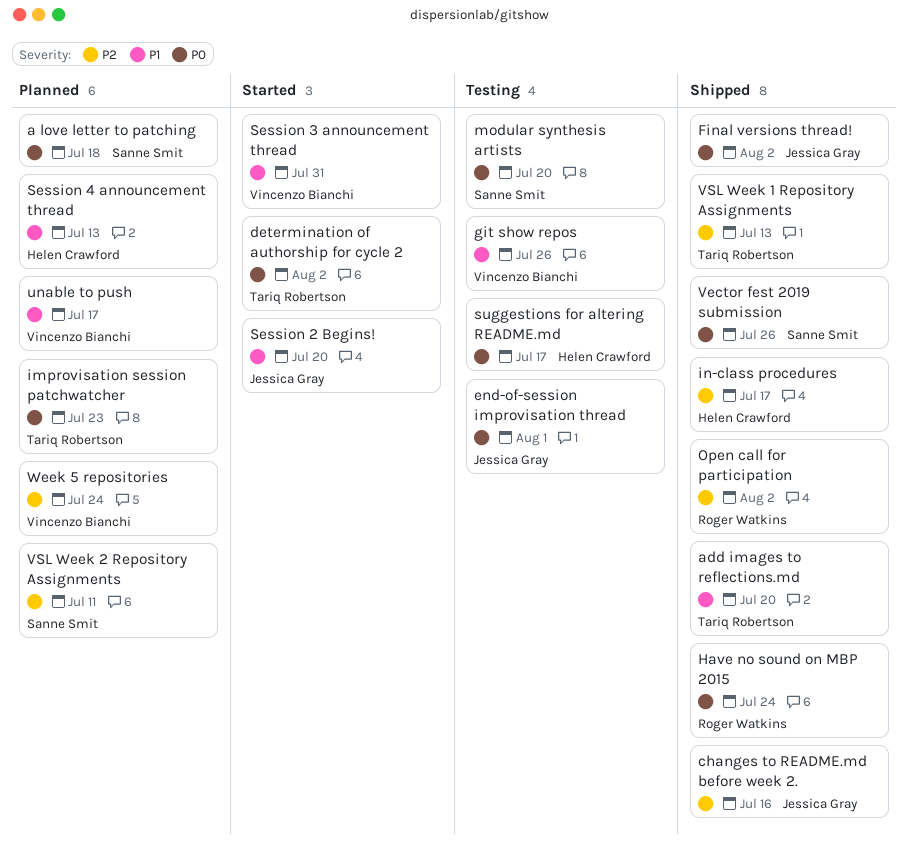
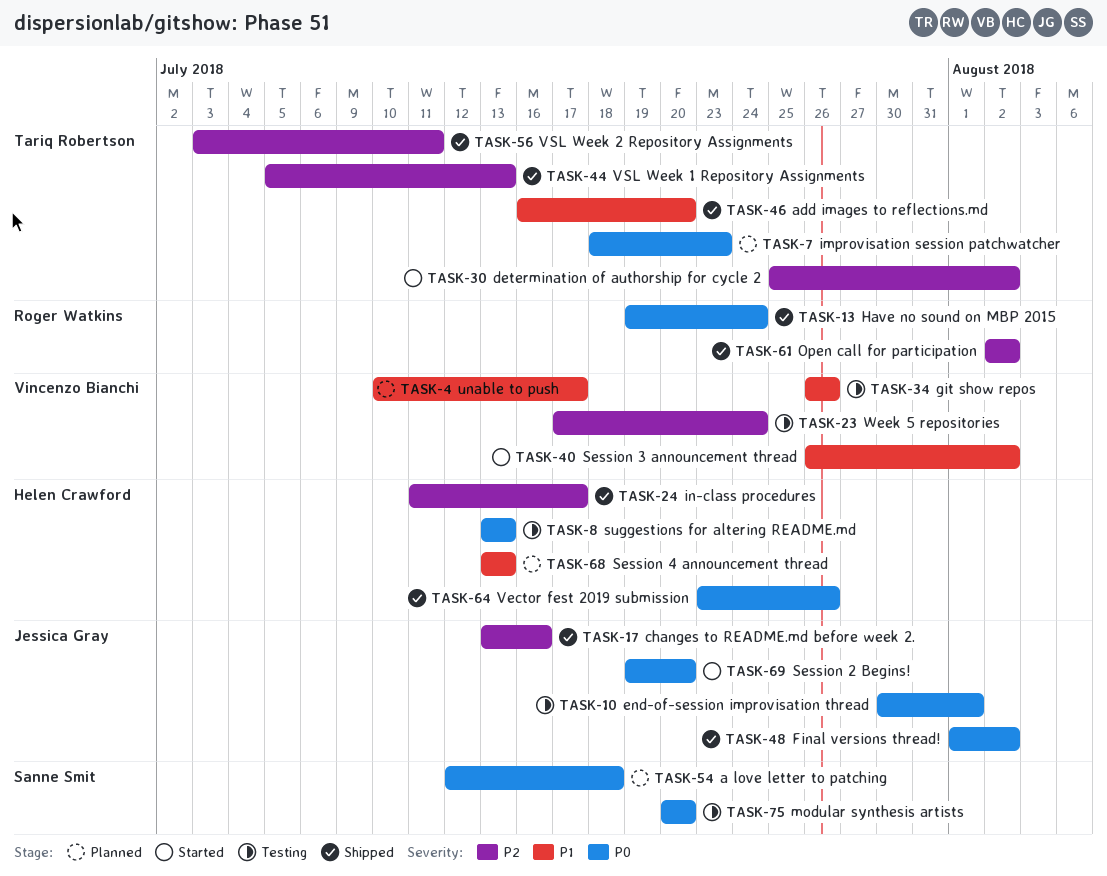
determination of authorship for cycle 2, priority: P0 -> P2
Session 2 Begins!, priority: P1 -> P0
Session 3 announcement thread, due: Jul 31 -> Aug 2
suggestions for altering README.md, due: Jul 17 -> Jul 13
Vector fest 2019 submission, owner: Sanne Smit -> Helen Crawford
VSL Week 2 Repository Assignments, status: Planned -> Shipped
VSL Week 2 Repository Assignments, owner: Sanne Smit -> Tariq Robertson
Week 5 repositories, status: Planned -> Testing

